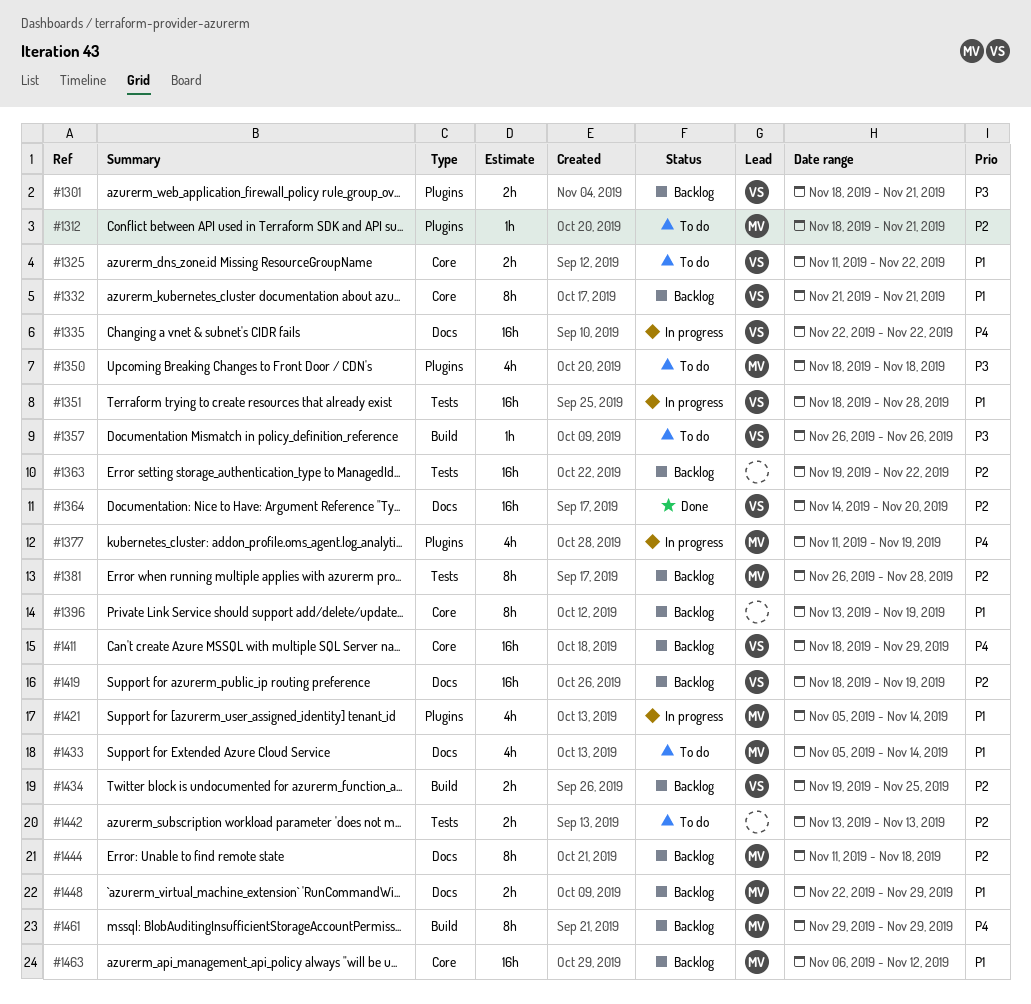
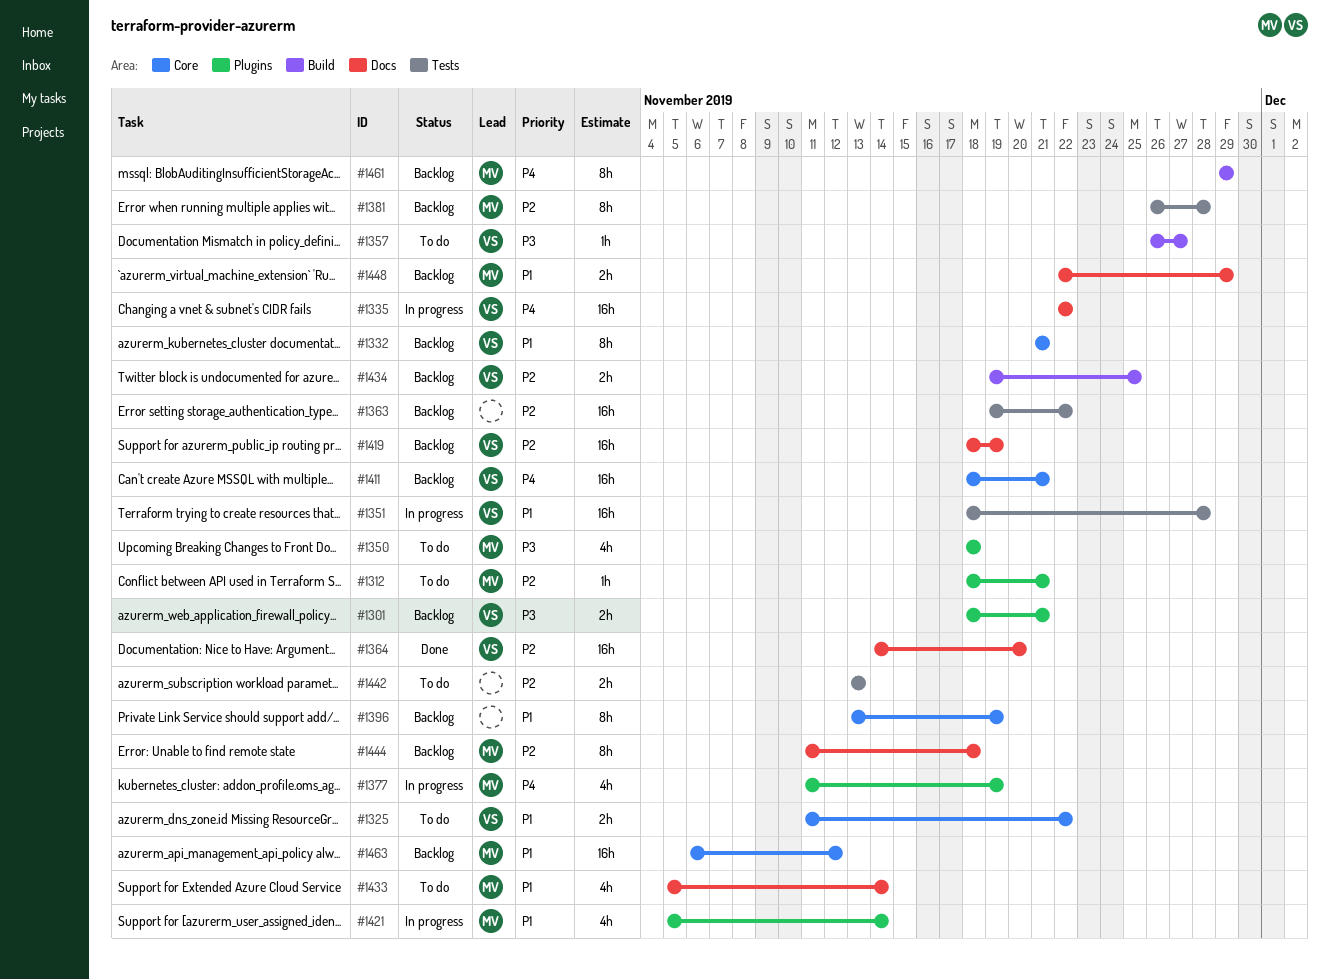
#1357, due: Nov 26 -> Nov 27
#1411, due: Nov 29 -> Nov 21

